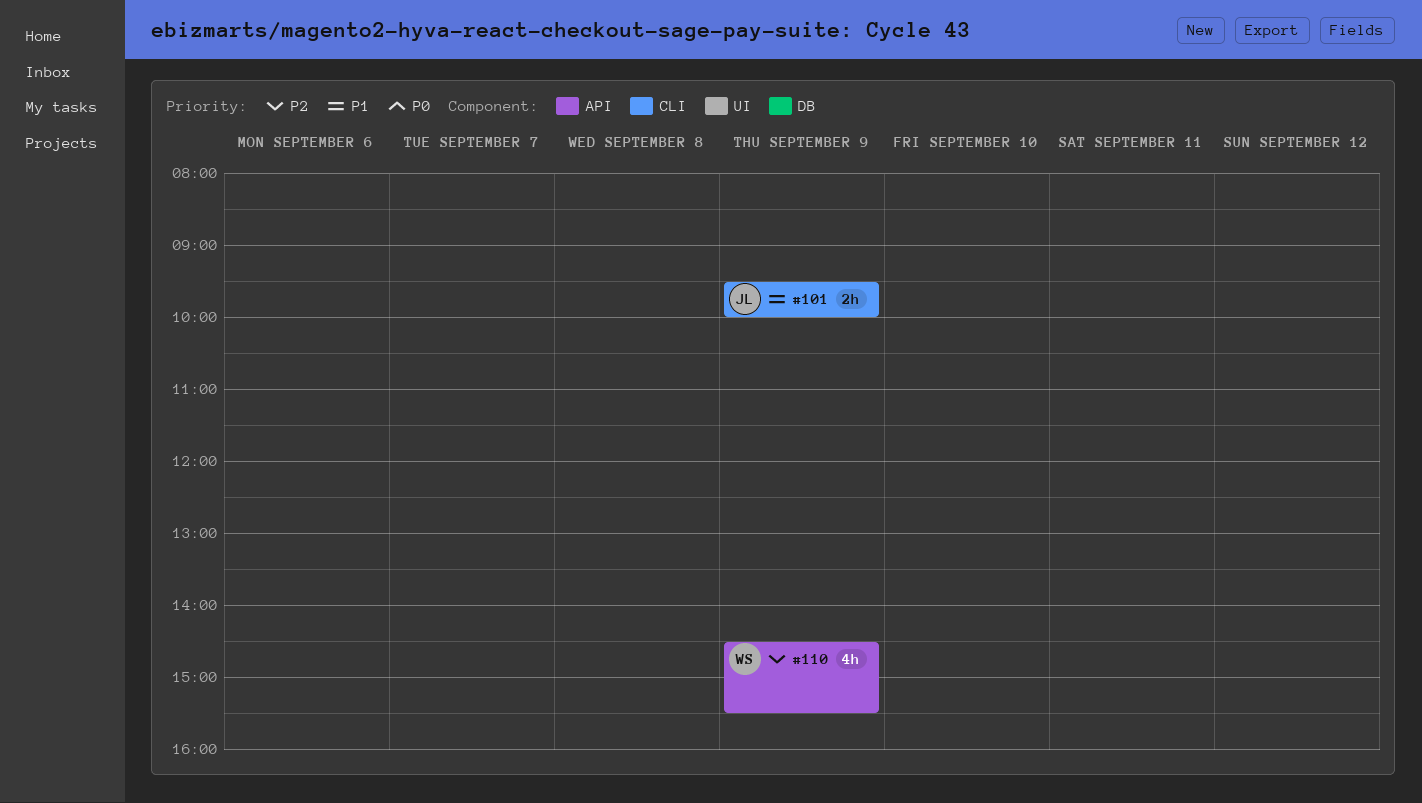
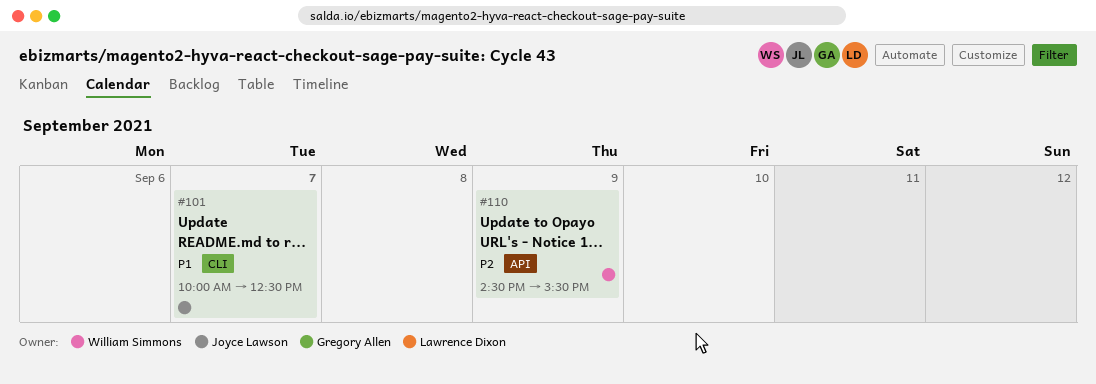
#101, day: Sep 9 -> Sep 7
#101, begins: 09:30 -> 10:00
#101, ends: 10:00 -> 12:30

